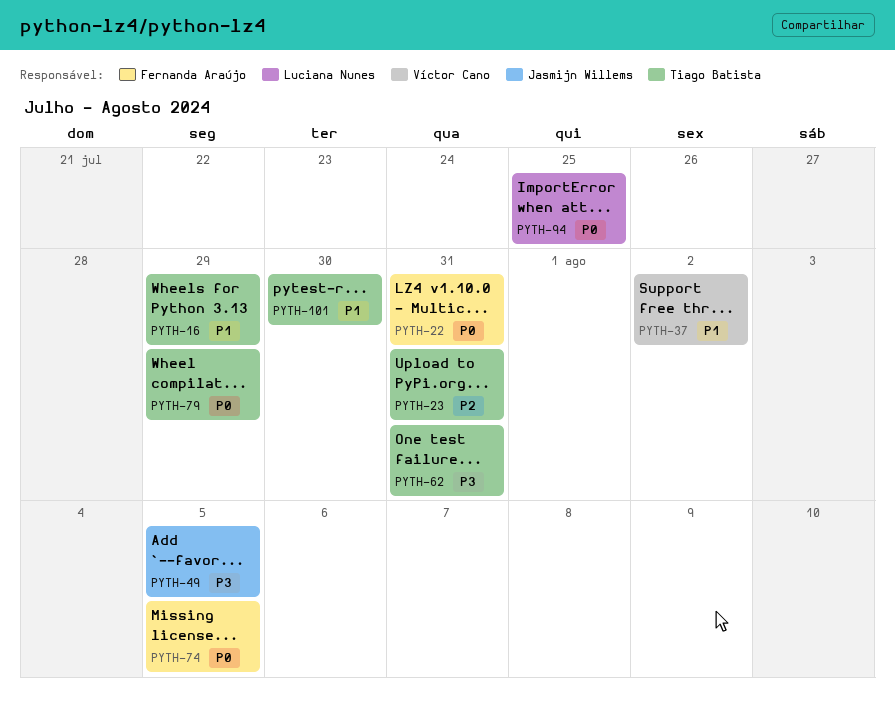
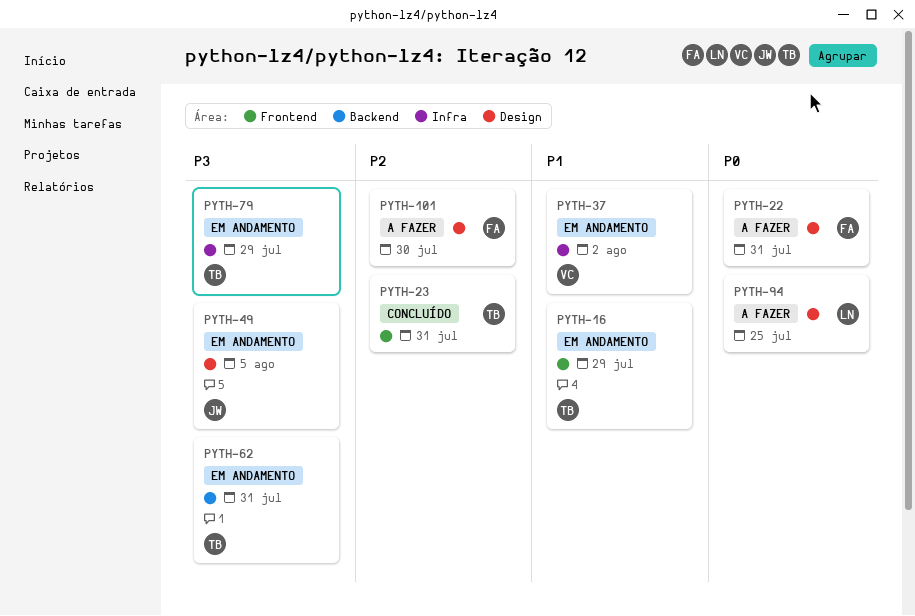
PYTH-74: present -> none
PYTH-79, priority: P0 -> P3
PYTH-101, owner: Tiago Batista -> Fernanda Araújo
PYTH-101, priority: P1 -> P2

